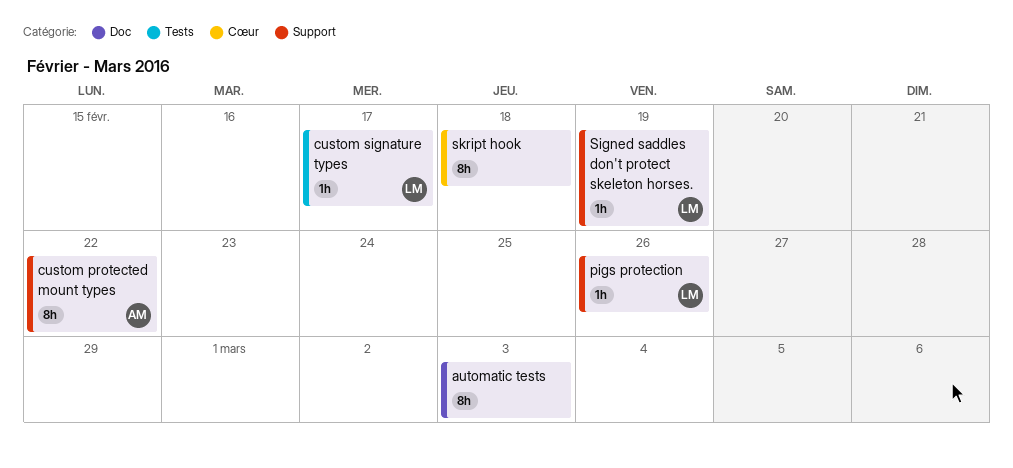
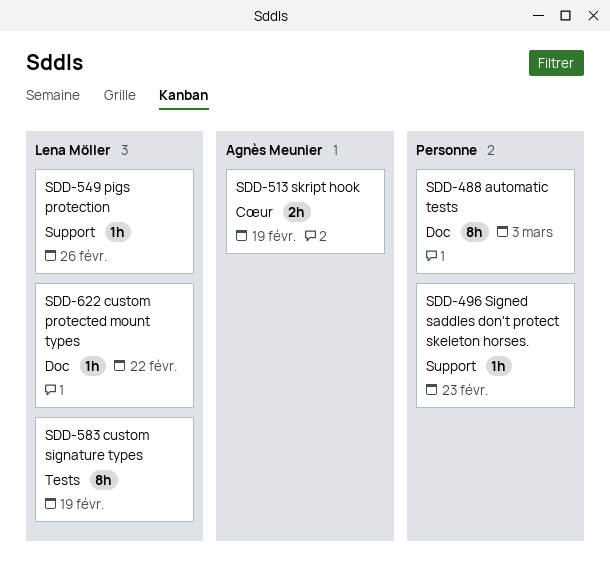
custom protected mount types, owner: Agnès Meunier -> Lena Möller
custom protected mount types, label: Support -> Doc
custom protected mount types, estimate: 8h -> 1h
custom signature types, estimate: 1h -> 8h
custom signature types, due: Feb 17 -> Feb 19
Signed saddles don't protect skeleton horses., owner: Lena Möller -> none
Signed saddles don't protect skeleton horses., due: Feb 19 -> Feb 23
skript hook, owner: none -> Agnès Meunier
skript hook, estimate: 8h -> 2h
skript hook, due: Feb 18 -> Feb 19

